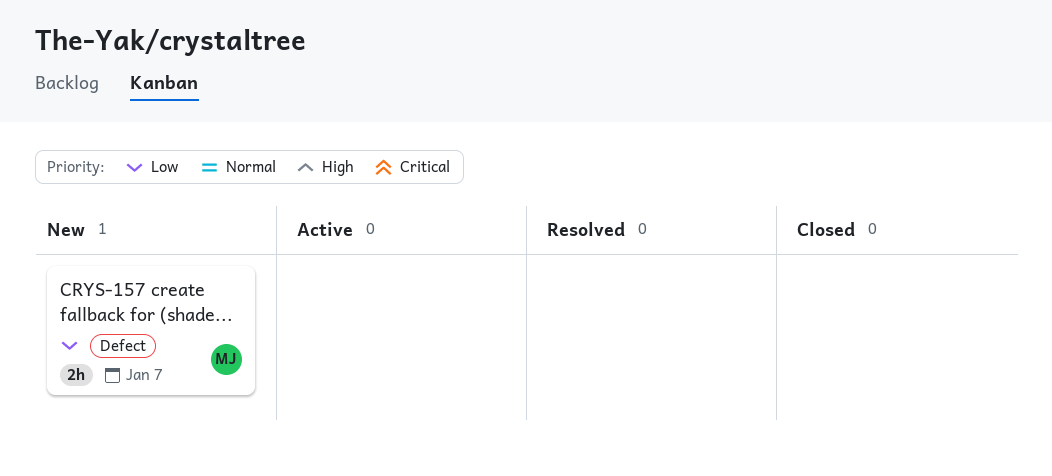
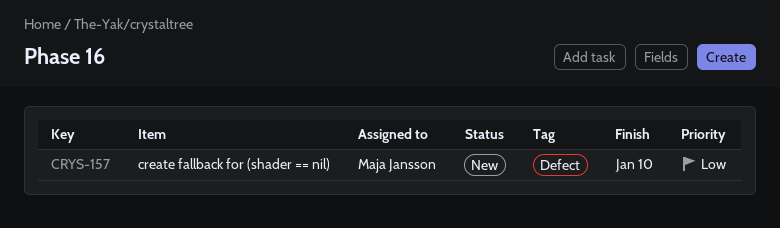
CRYS-157, due: Jan 7 -> Jan 10

